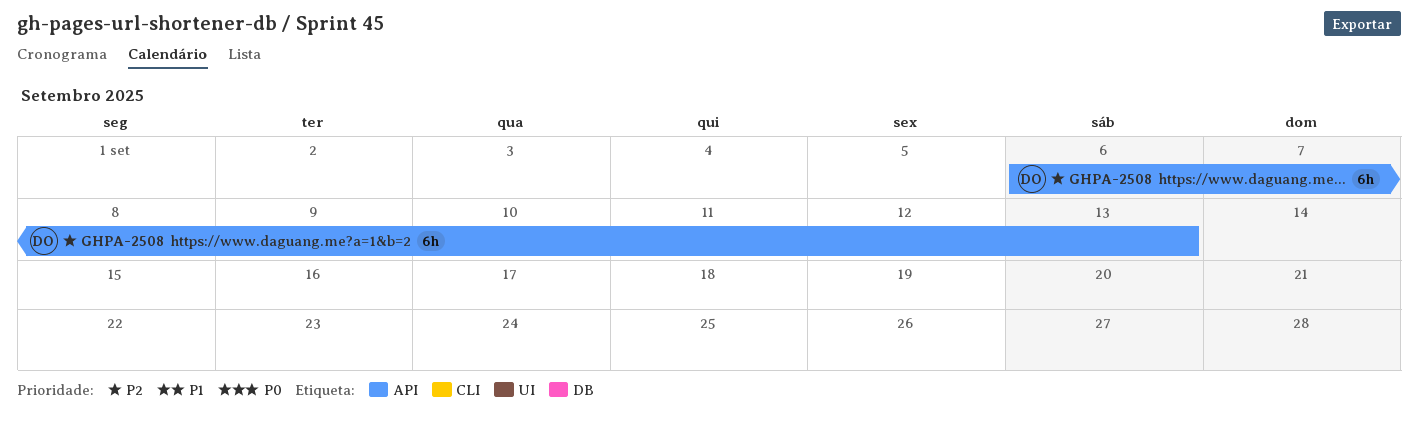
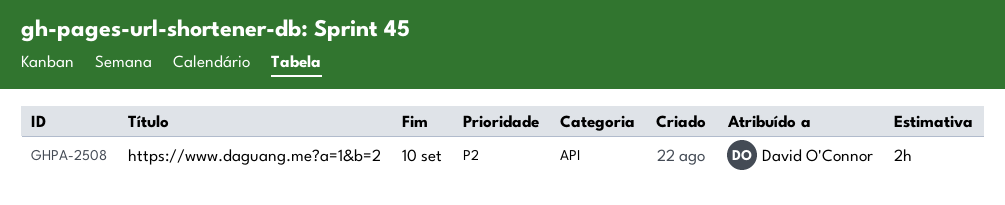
GHPA-2508, estimate: 6h -> 2h
GHPA-2508, due: Sep 13 -> Sep 10

